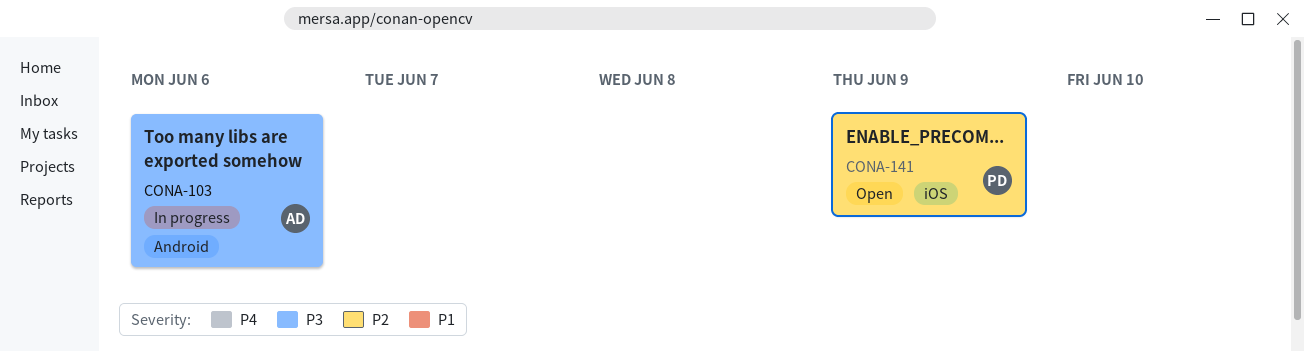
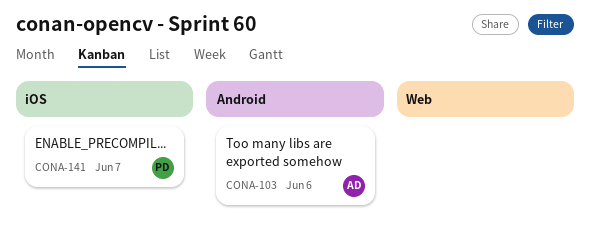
CONA-141, due: Jun 9 -> Jun 7

